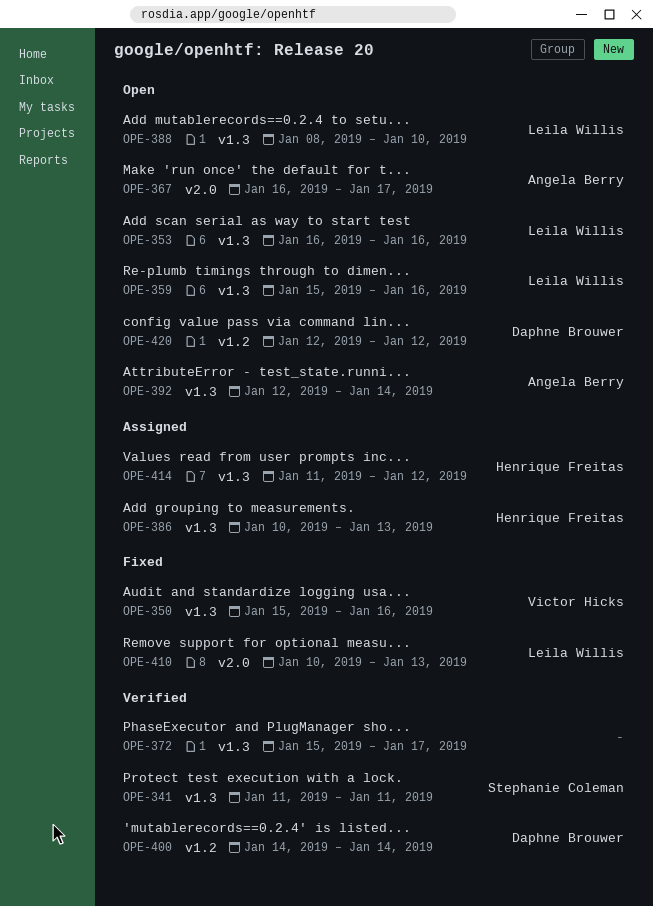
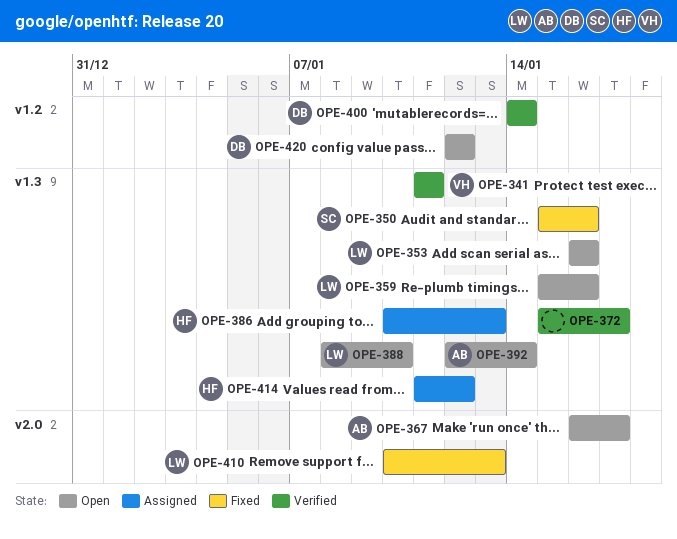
OPE-341, owner: Stephanie Coleman -> Victor Hicks
OPE-350, owner: Victor Hicks -> Stephanie Coleman

